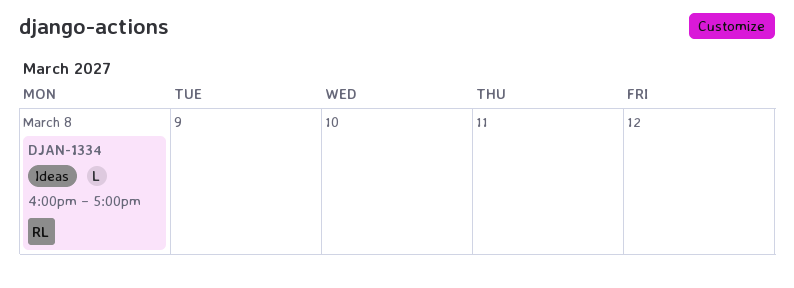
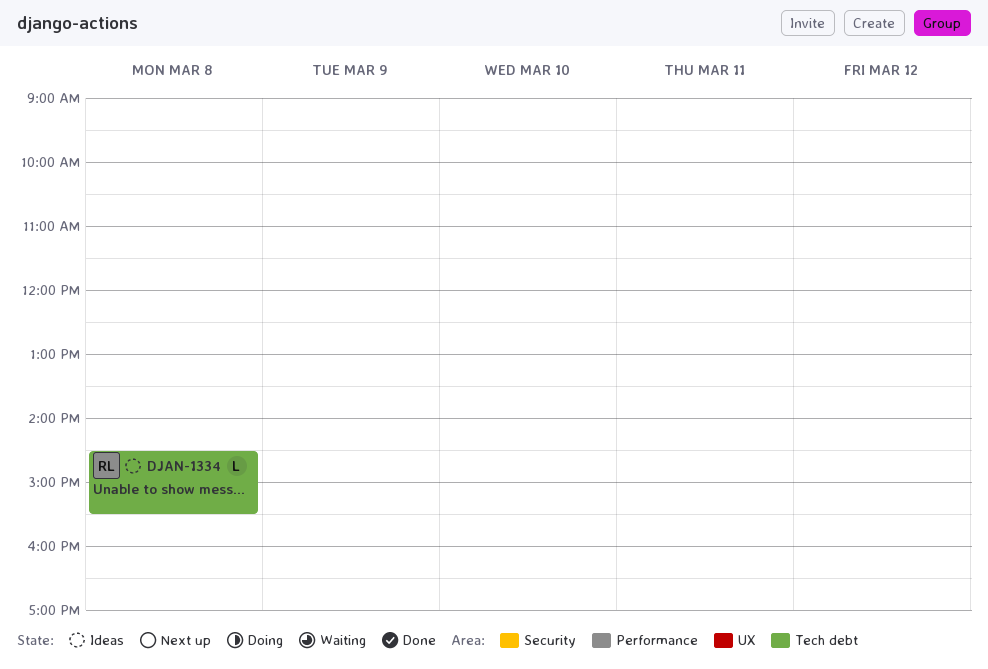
DJAN-1334, begins: 16:00 -> 14:30
DJAN-1334, ends: 17:00 -> 15:30

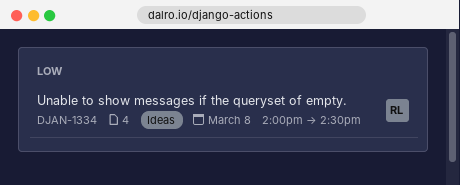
DJAN-1334, begins: 14:30 -> 14:00
DJAN-1334, ends: 15:30 -> 14:30

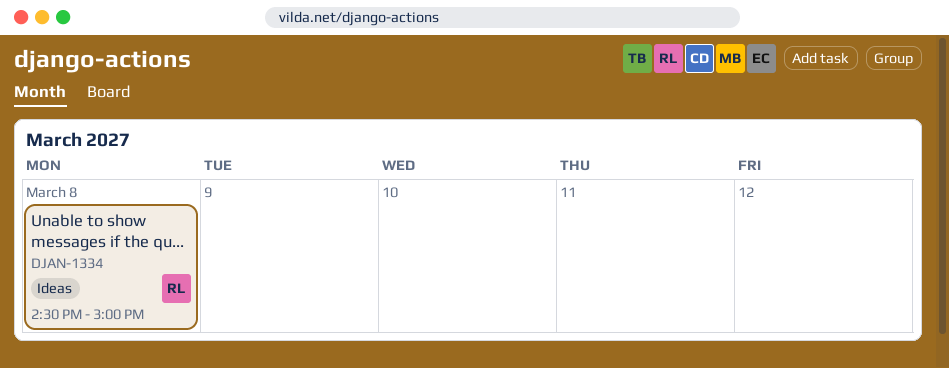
DJAN-1334, begins: 14:00 -> 14:30
DJAN-1334, ends: 14:30 -> 15:00

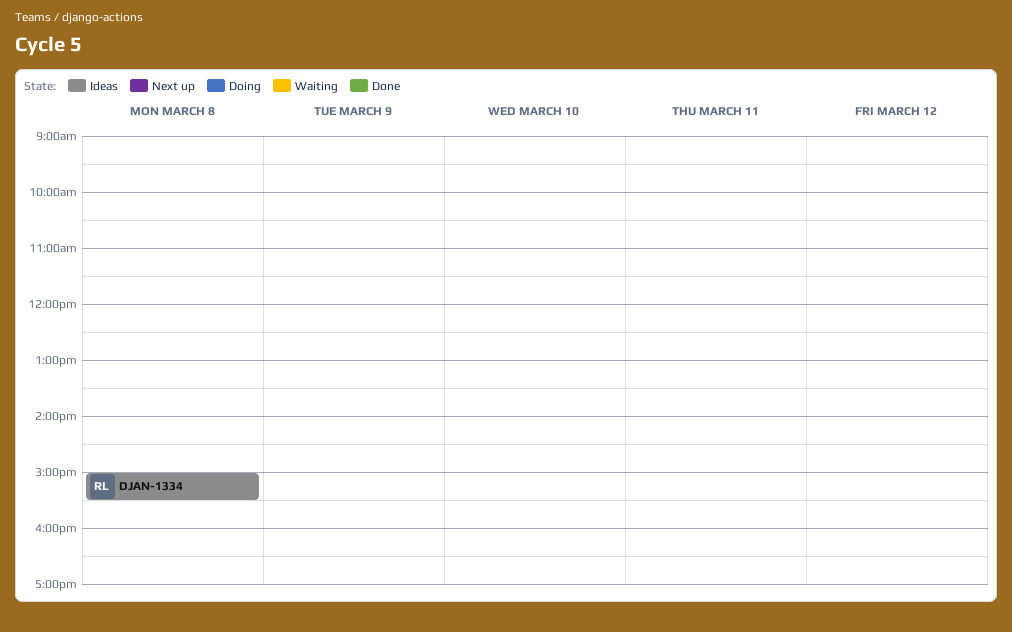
DJAN-1334, begins: 14:30 -> 15:00
DJAN-1334, ends: 15:00 -> 15:30

